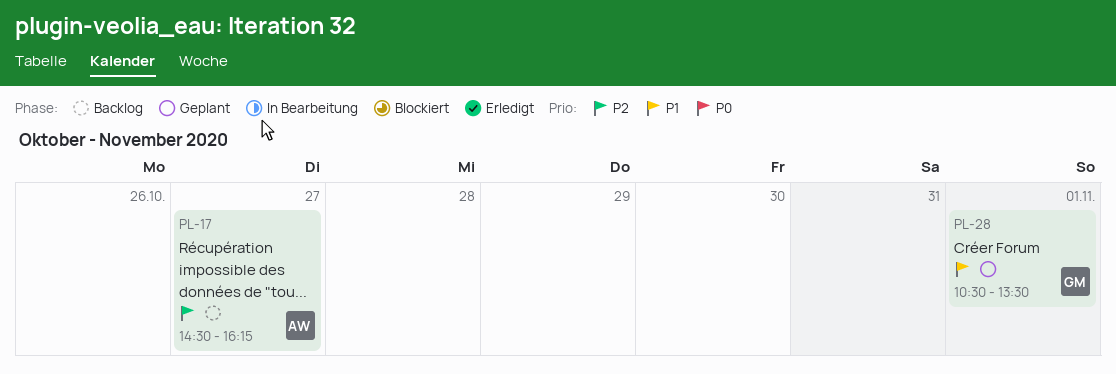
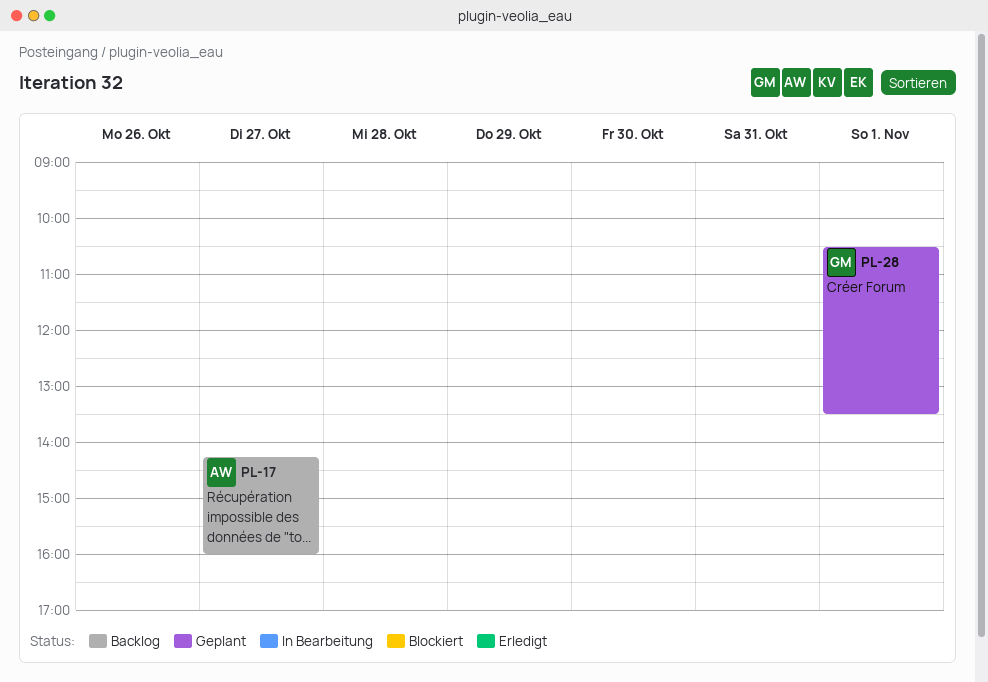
PL-17, begins: 14:30 -> 14:15
PL-17, ends: 16:15 -> 16:00

